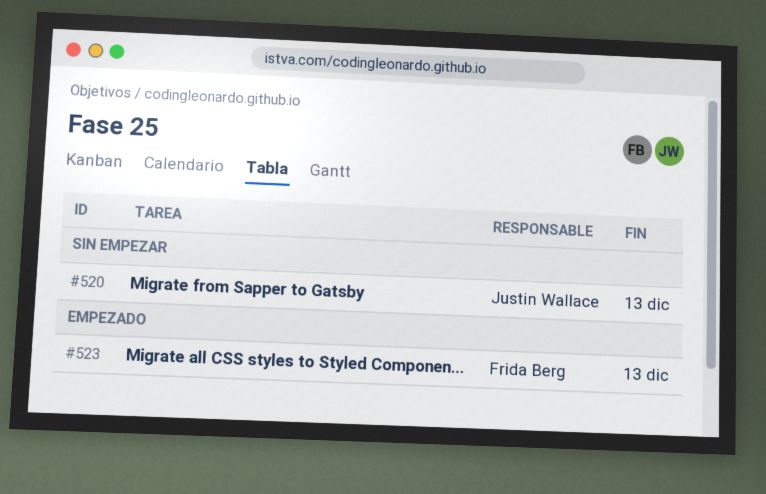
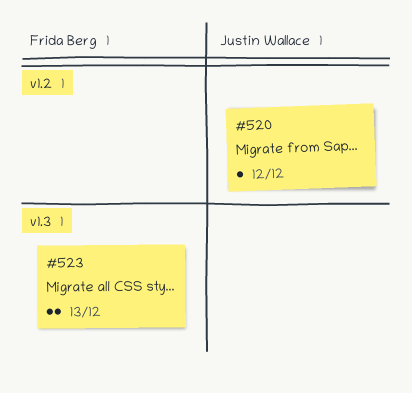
#520, due: Dec 13 -> Dec 12

